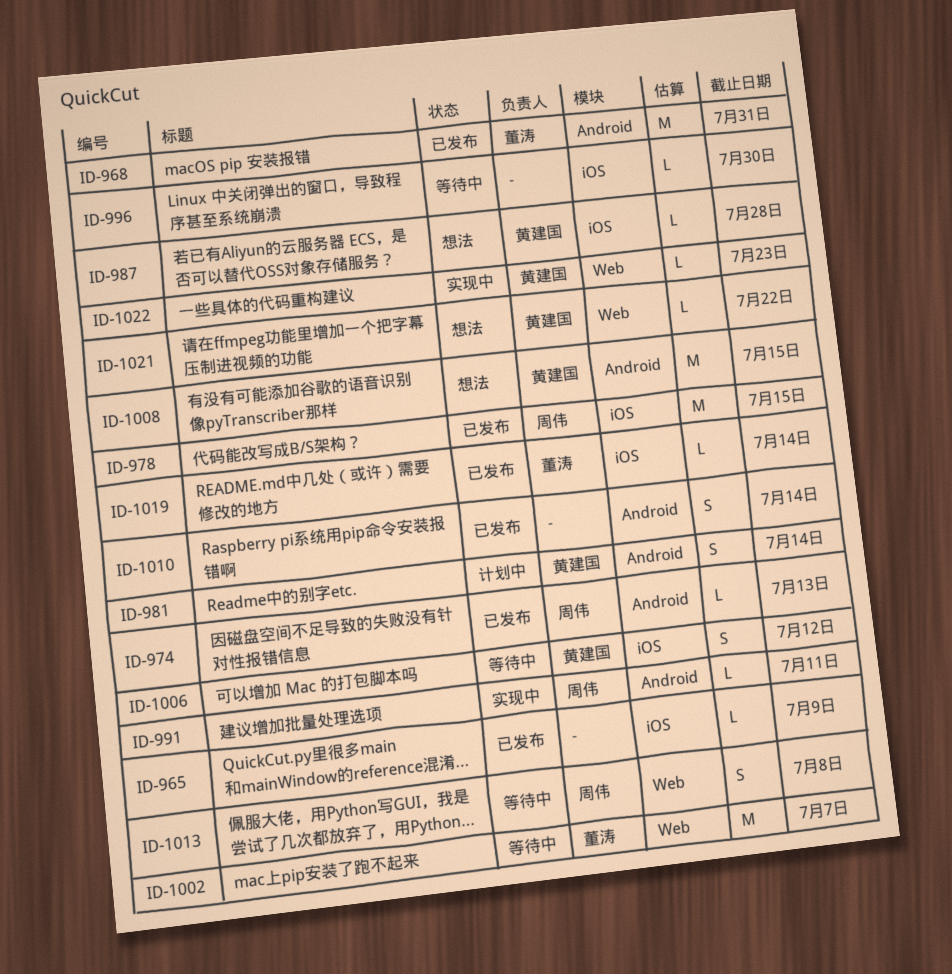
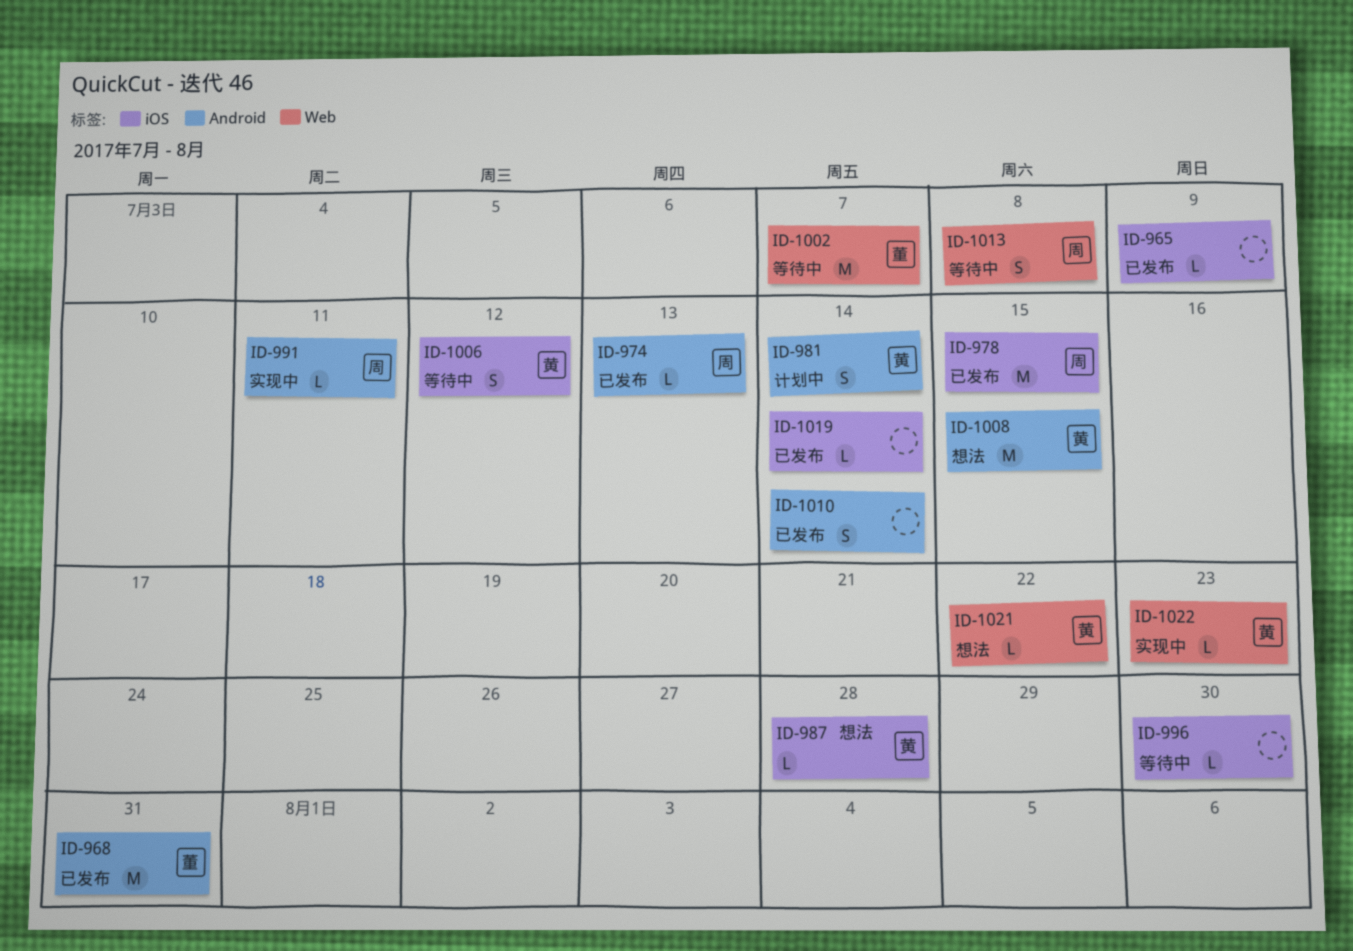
ID-1019, owner: 董涛 -> none

